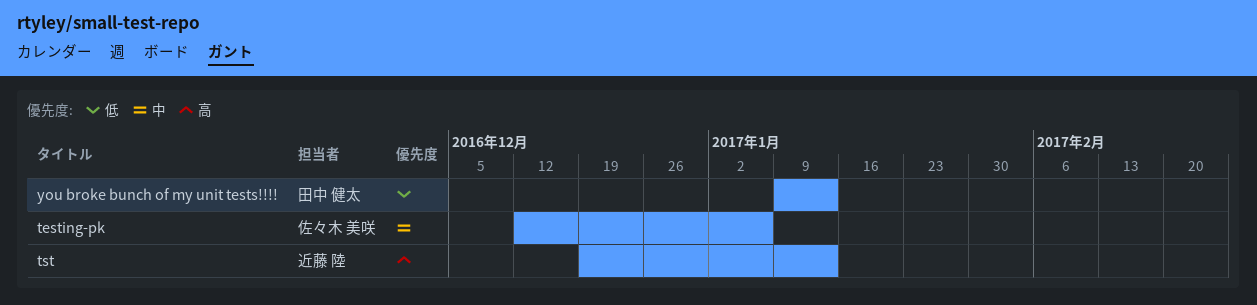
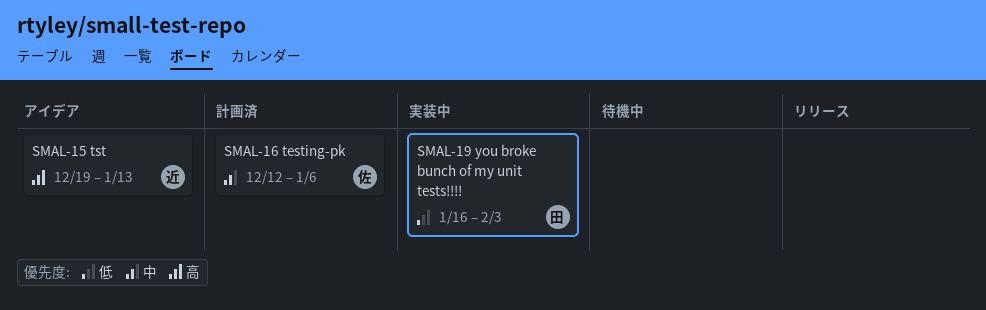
you broke bunch of my unit tests!!!!, start: Jan 9 -> Jan 16
you broke bunch of my unit tests!!!!, due: Jan 13 -> Feb 3

